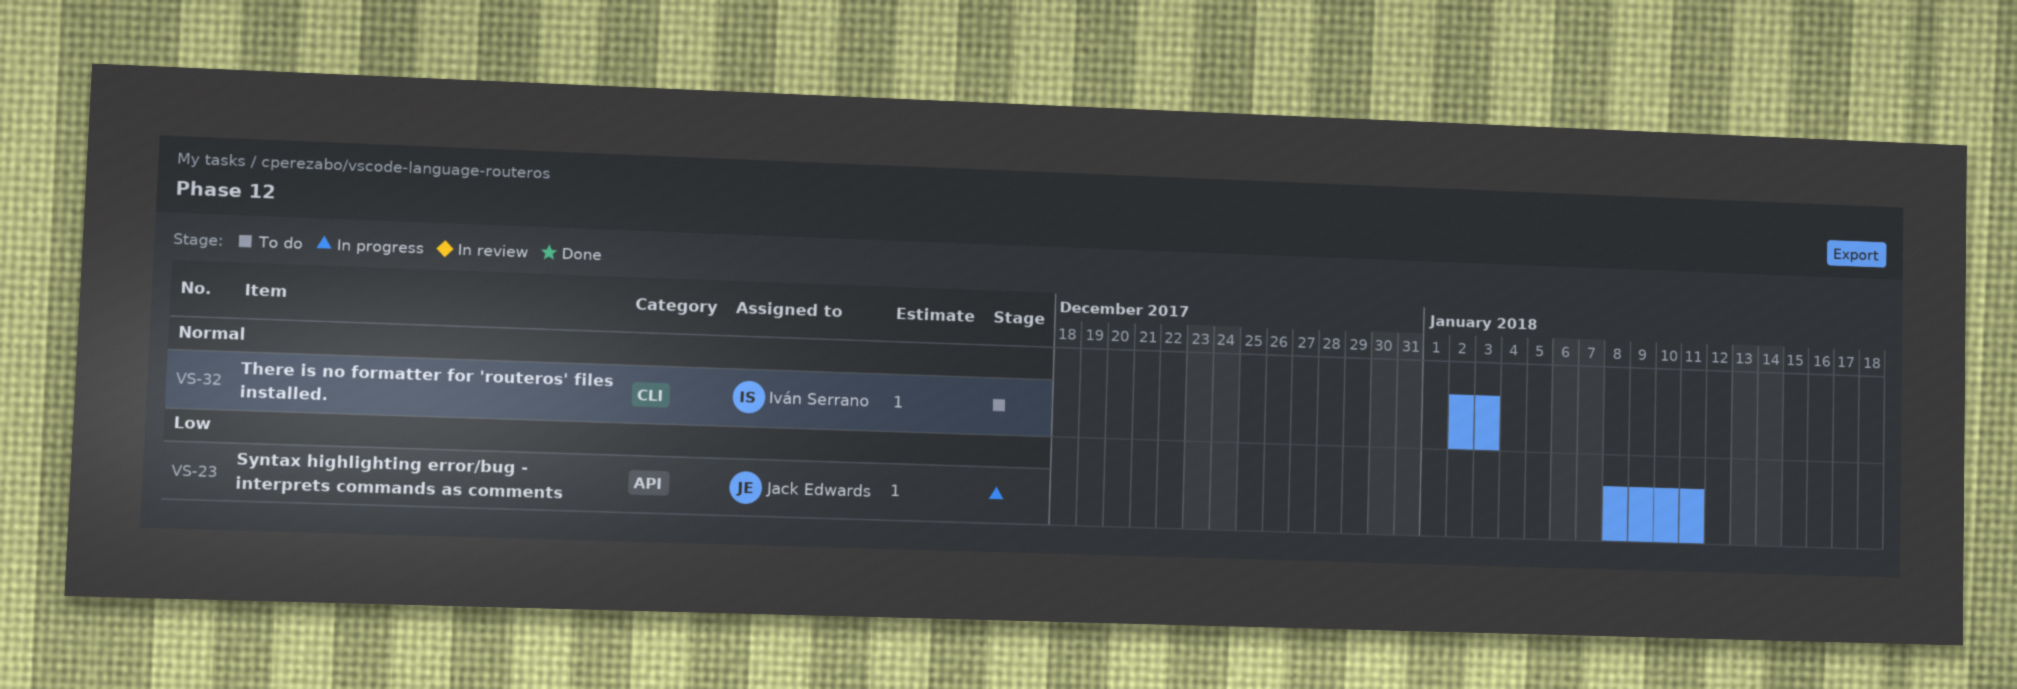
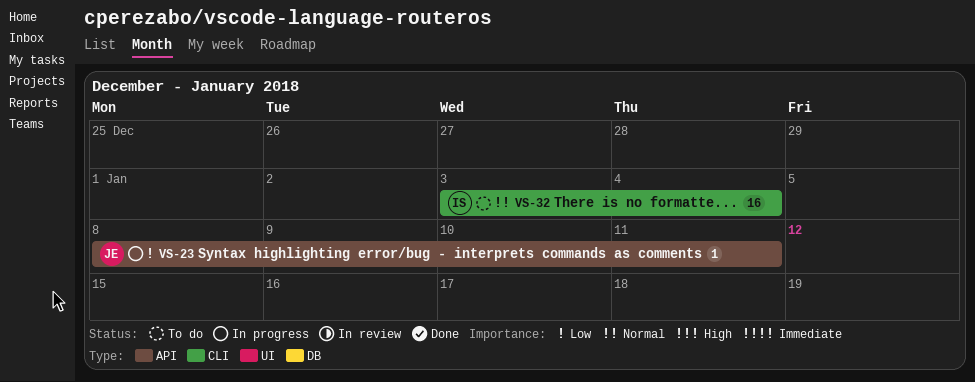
VS-32, estimate: 1 -> 16
VS-32, start: Jan 2 -> Jan 3
VS-32, due: Jan 3 -> Jan 4

